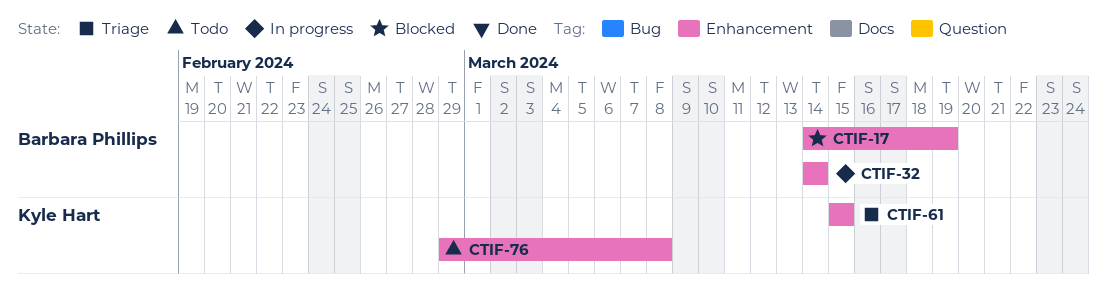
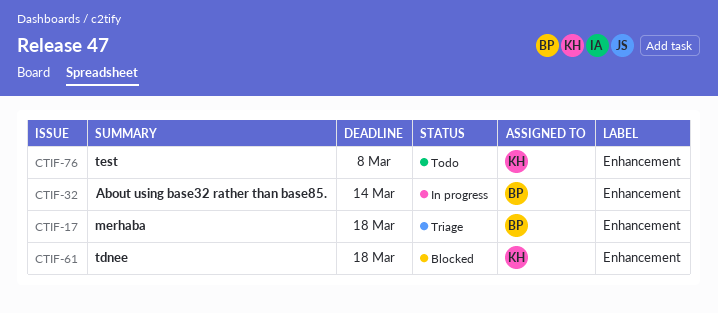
CTIF-17, status: Blocked -> Triage
CTIF-17, due: Mar 19 -> Mar 18
CTIF-61, status: Triage -> Blocked
CTIF-61, due: Mar 15 -> Mar 18

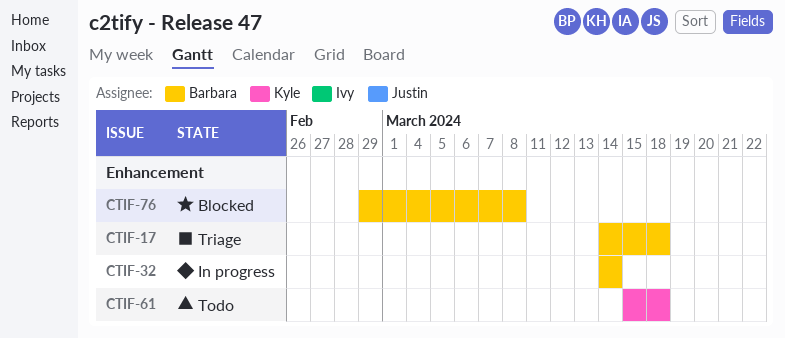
CTIF-61, status: Blocked -> Todo
CTIF-76, status: Todo -> Blocked
CTIF-76, owner: Kyle -> Barbara

